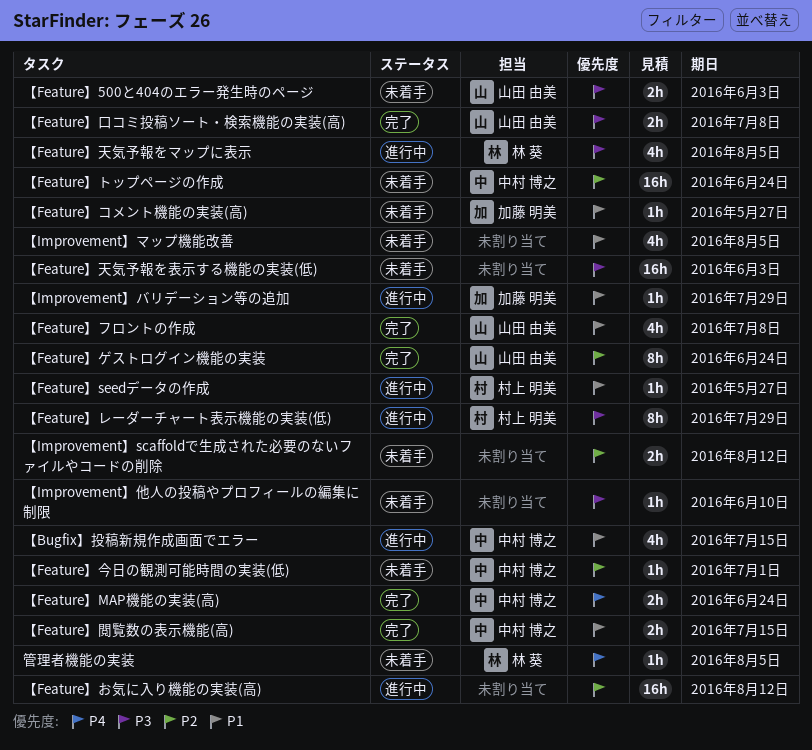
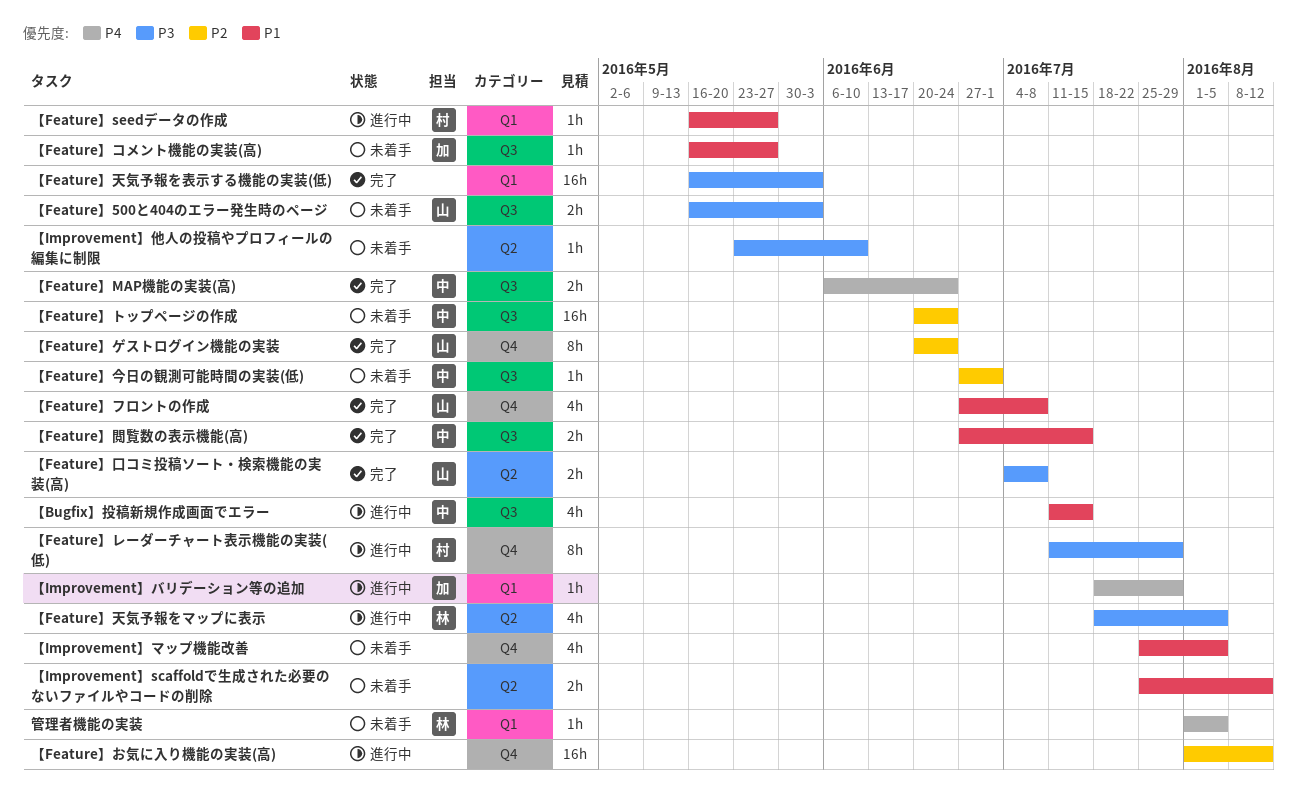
【Feature】天気予報を表示する機能の実装(低), status: 未着手 -> 完了
【Improvement】scaffoldで生成された必要のないファイルやコードの削除, priority: P2 -> P1
【Improvement】バリデーション等の追加, priority: P1 -> P4

